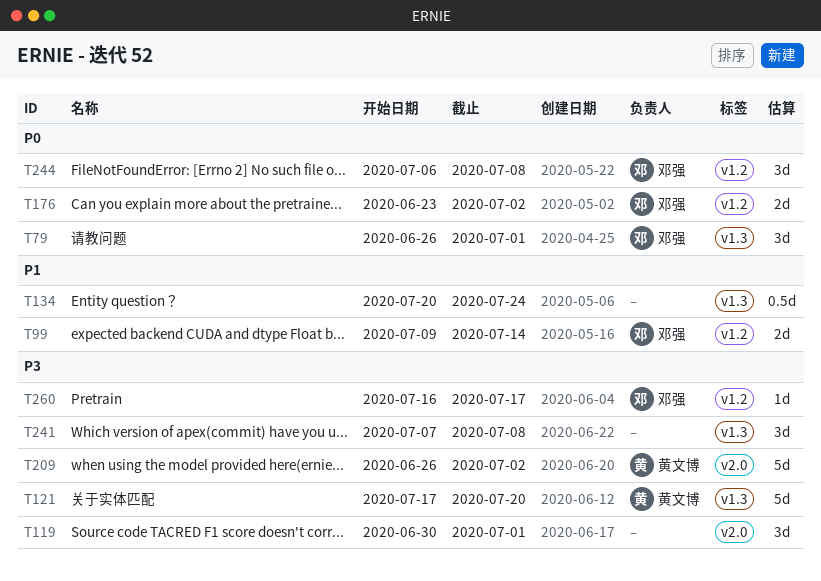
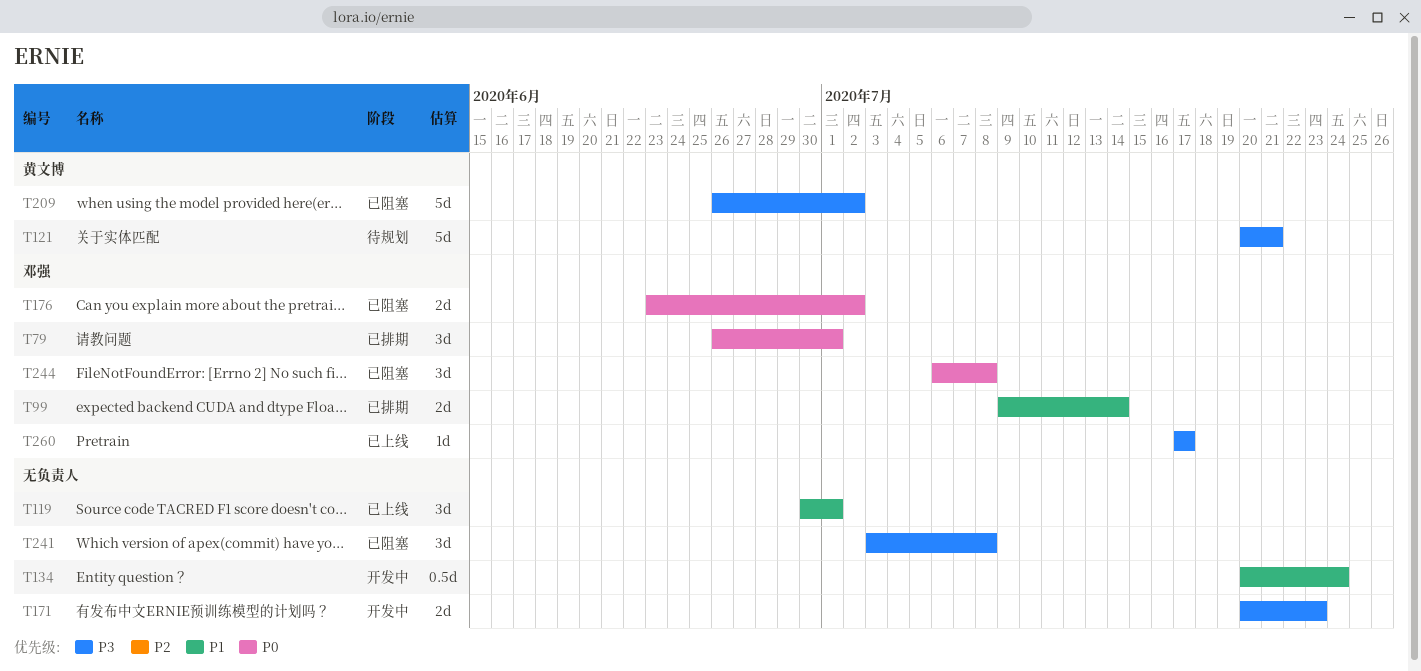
T119, priority: P3 -> P1
T121, start: Jul 17 -> Jul 20
T121, due: Jul 20 -> Jul 21
T171: none -> present
T241, start: Jul 7 -> Jul 3
T260, start: Jul 16 -> Jul 17

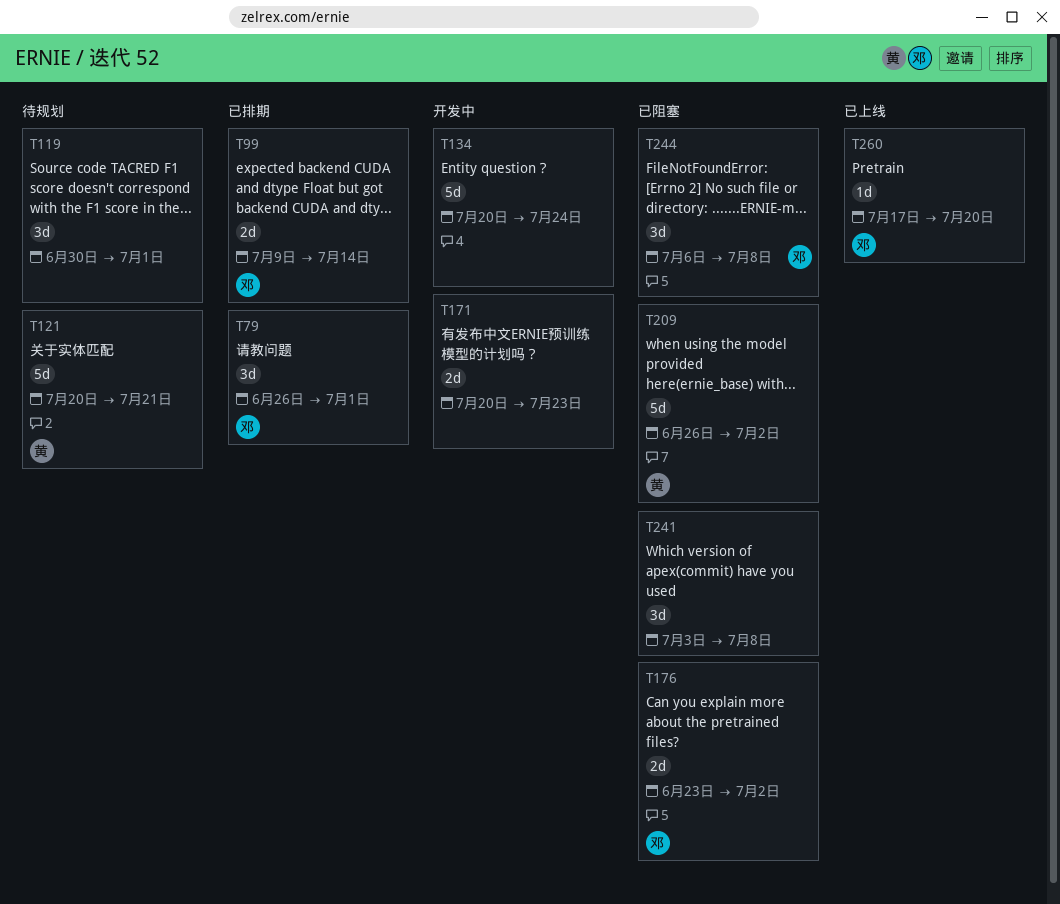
T119, status: 已上线 -> 待规划
T134, estimate: 0.5d -> 5d
T260, due: Jul 17 -> Jul 20

